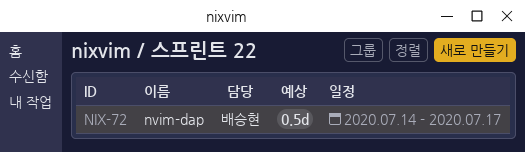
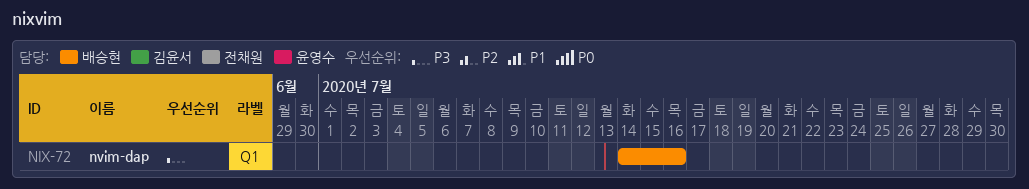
NIX-72, due: Jul 17 -> Jul 16

